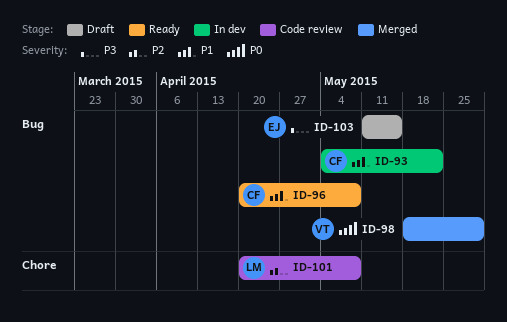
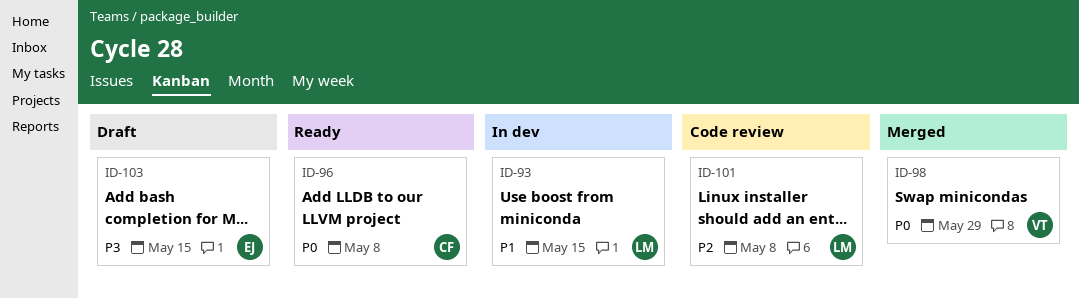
ID-93, owner: CF -> LM
ID-93, due: May 22 -> May 15
ID-96, priority: P1 -> P0

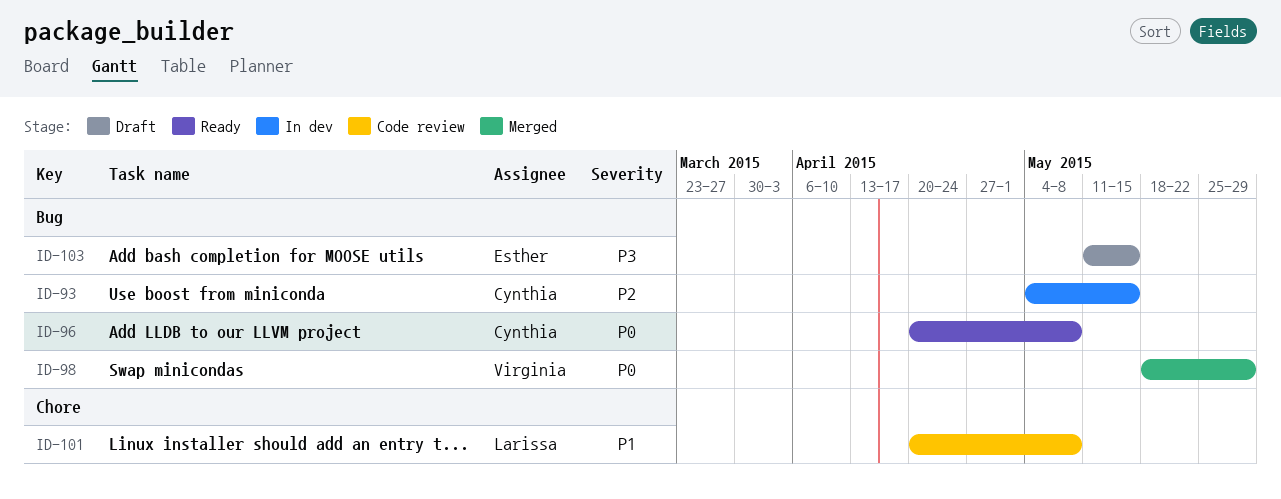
ID-93, owner: Larissa -> Cynthia
ID-93, priority: P1 -> P2
ID-101, priority: P2 -> P1

